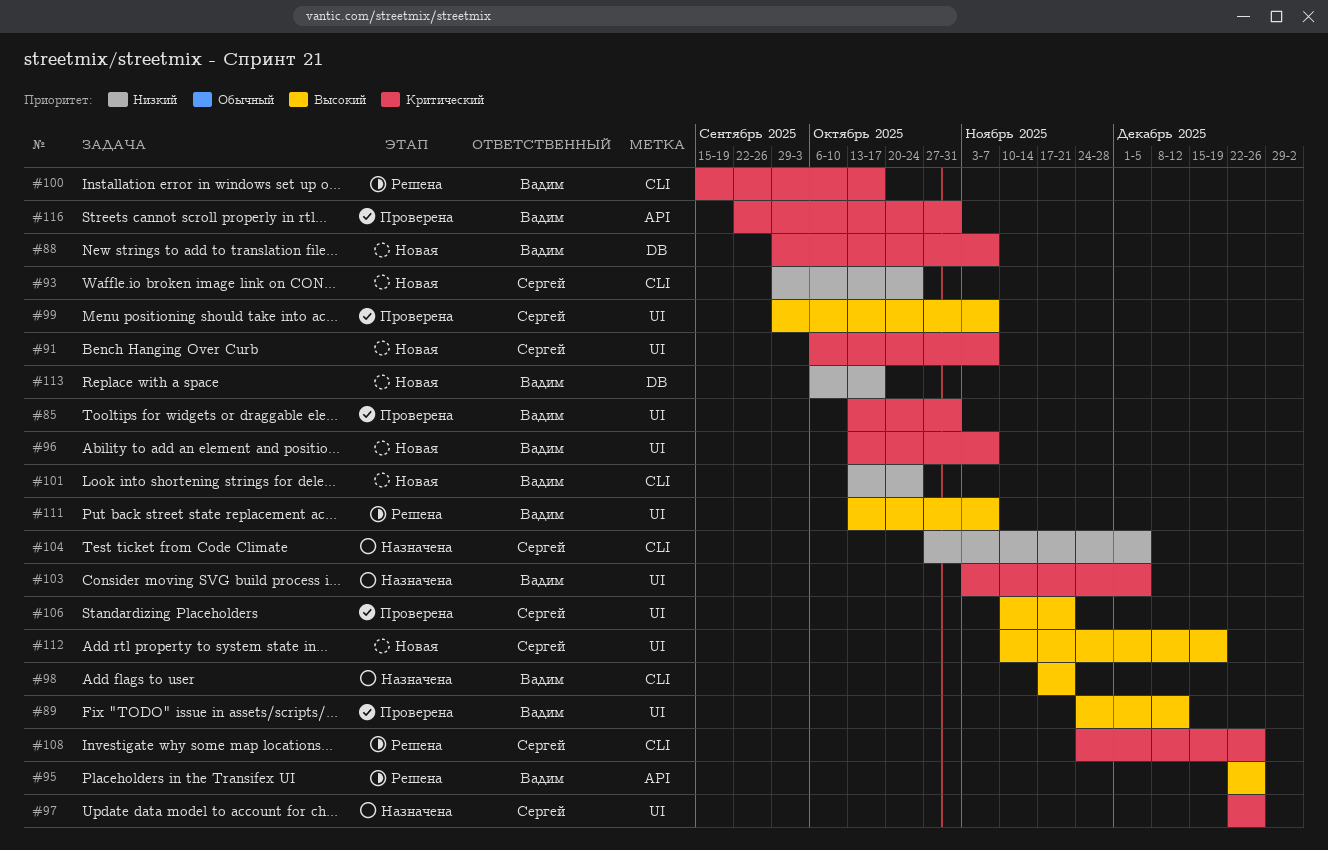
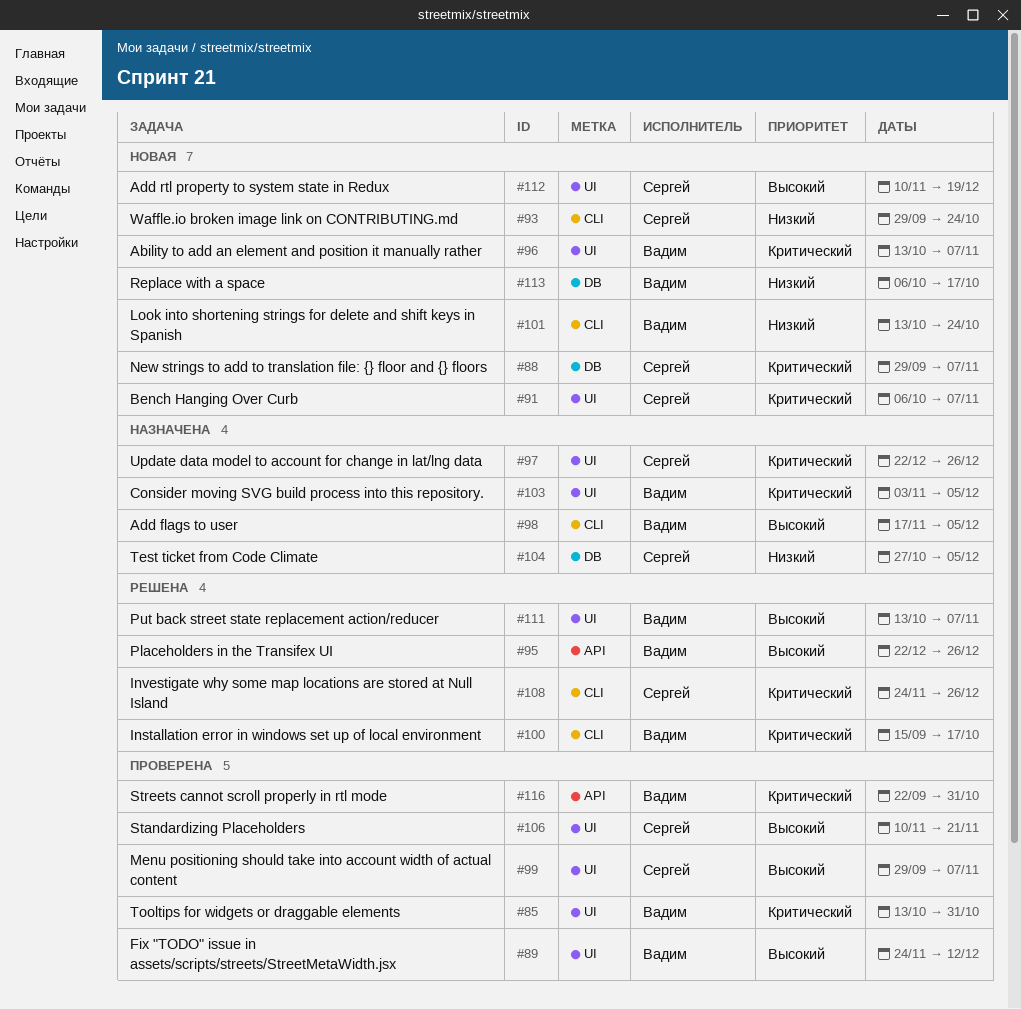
#88, owner: Вадим -> Сергей
#98, due: Nov 21 -> Dec 5
#104, label: CLI -> DB

